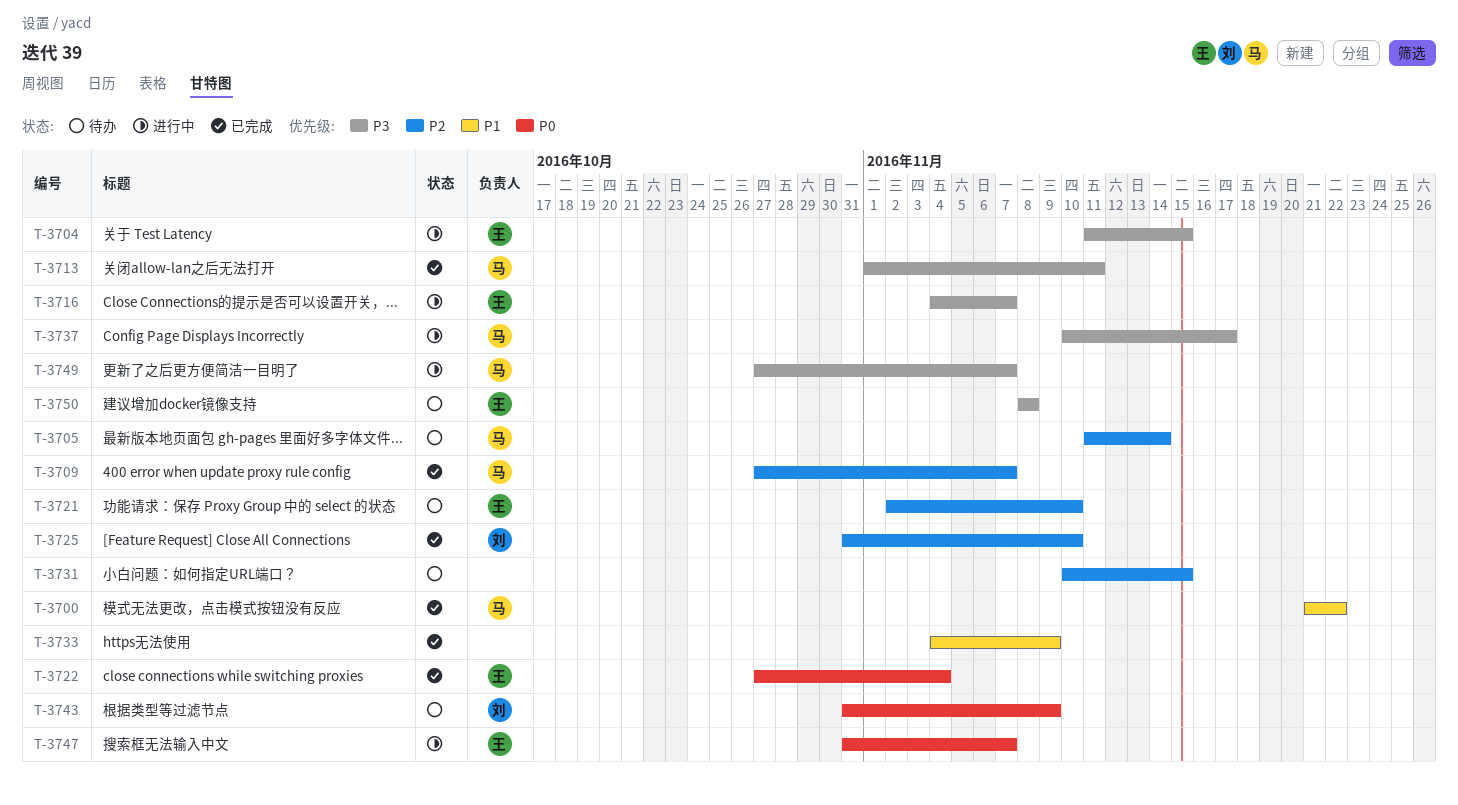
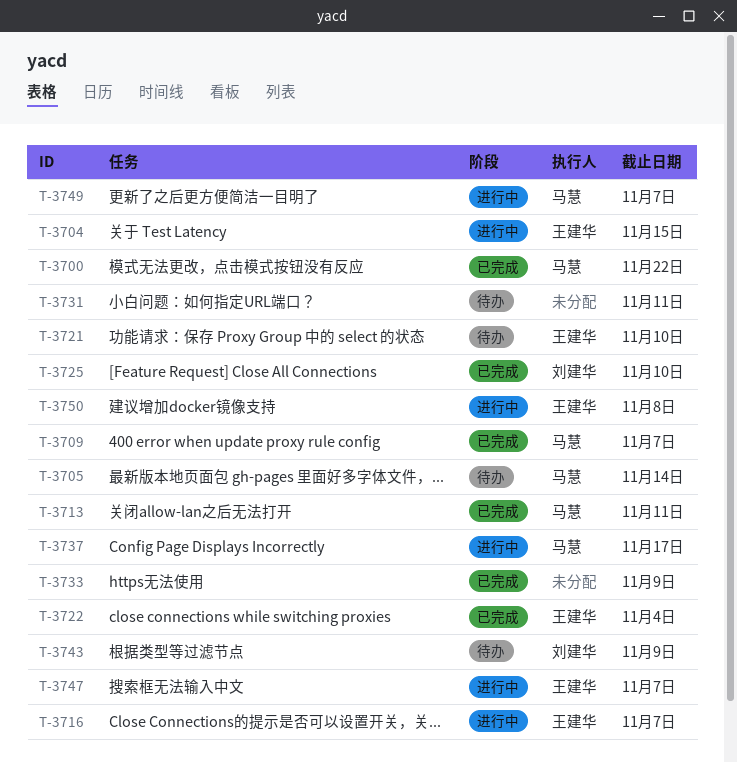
T-3731, due: Nov 15 -> Nov 11
T-3750, status: 待办 -> 进行中

